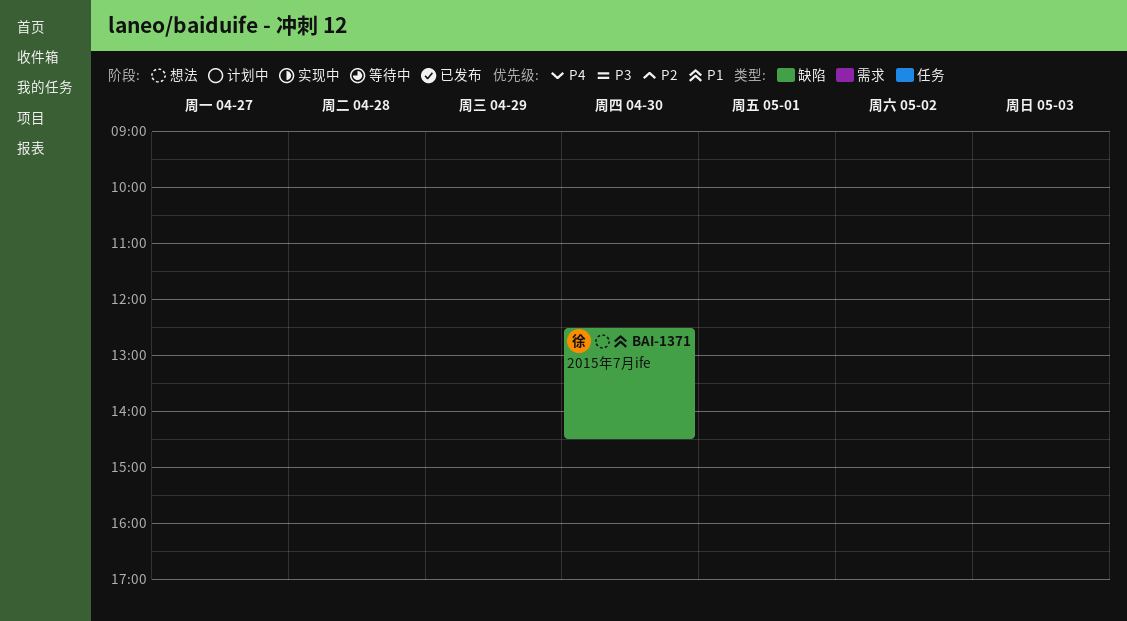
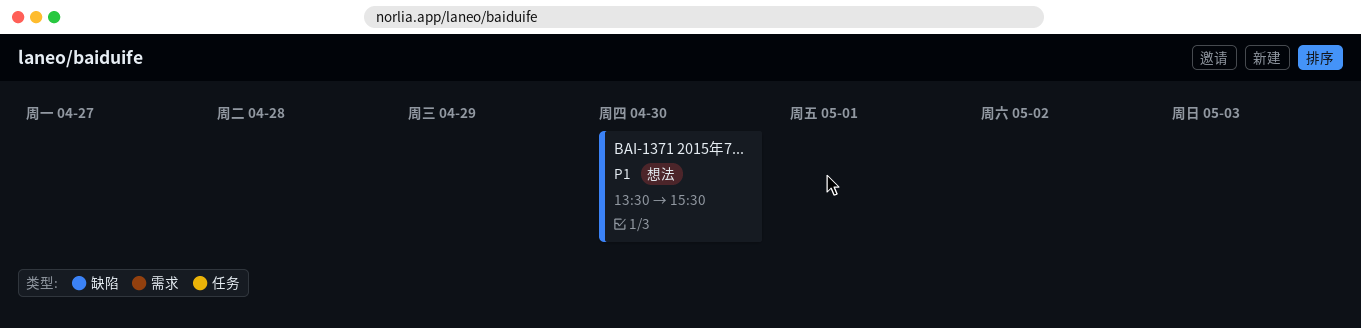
BAI-1371, begins: 12:30 -> 13:30
BAI-1371, ends: 14:30 -> 15:30

